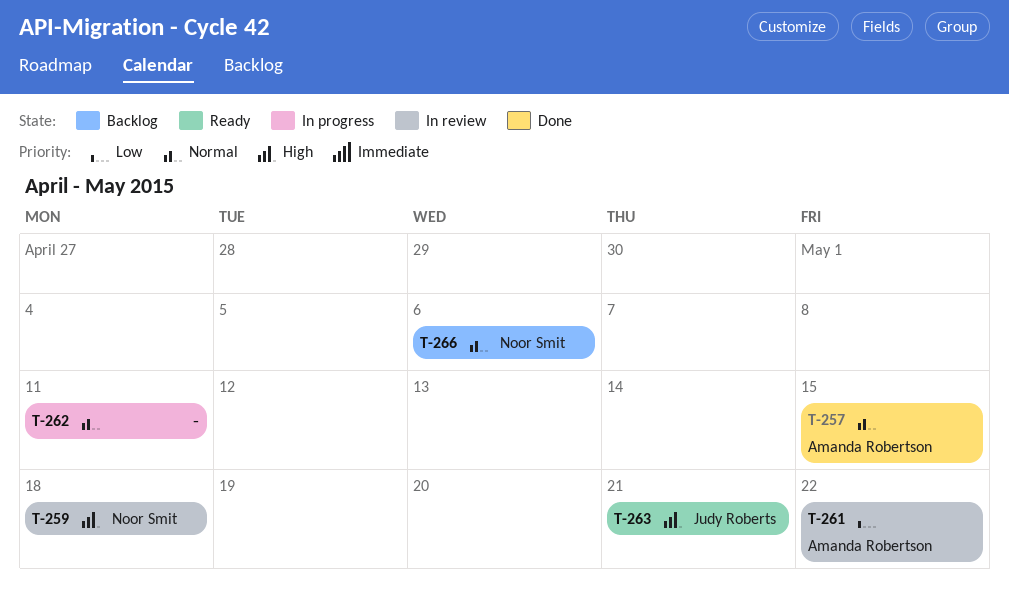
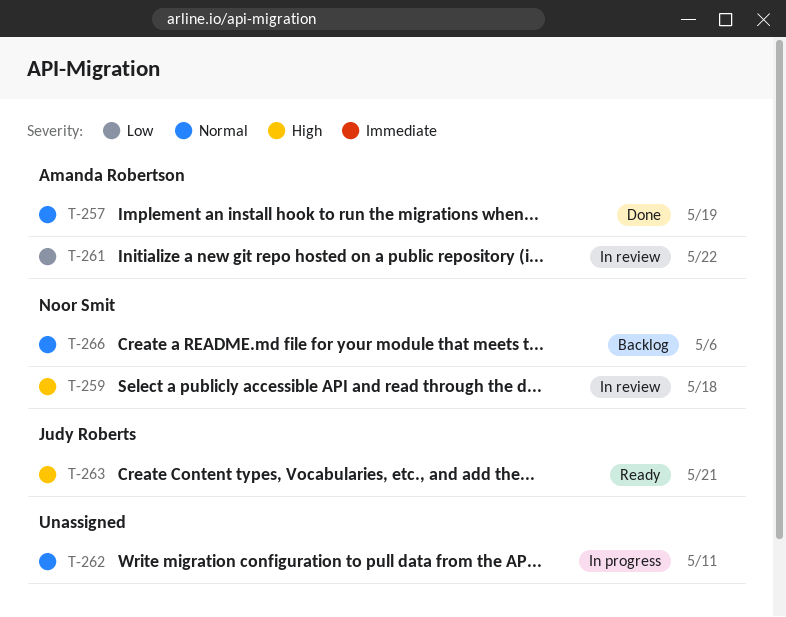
T-257, due: May 15 -> May 19

